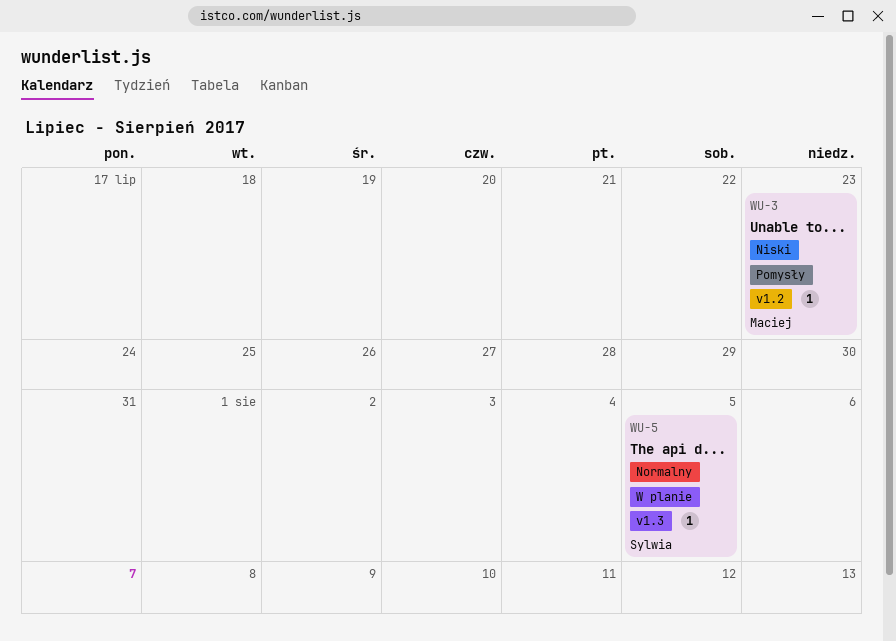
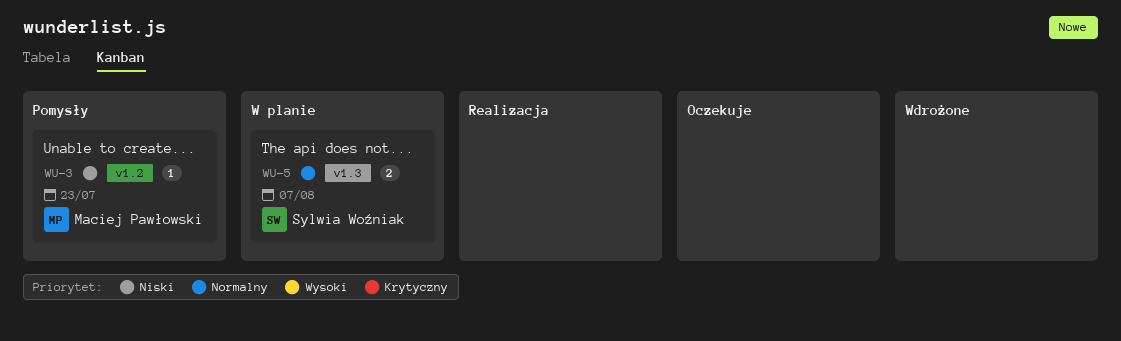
WU-5, estimate: 1 -> 2
WU-5, due: Aug 5 -> Aug 7

